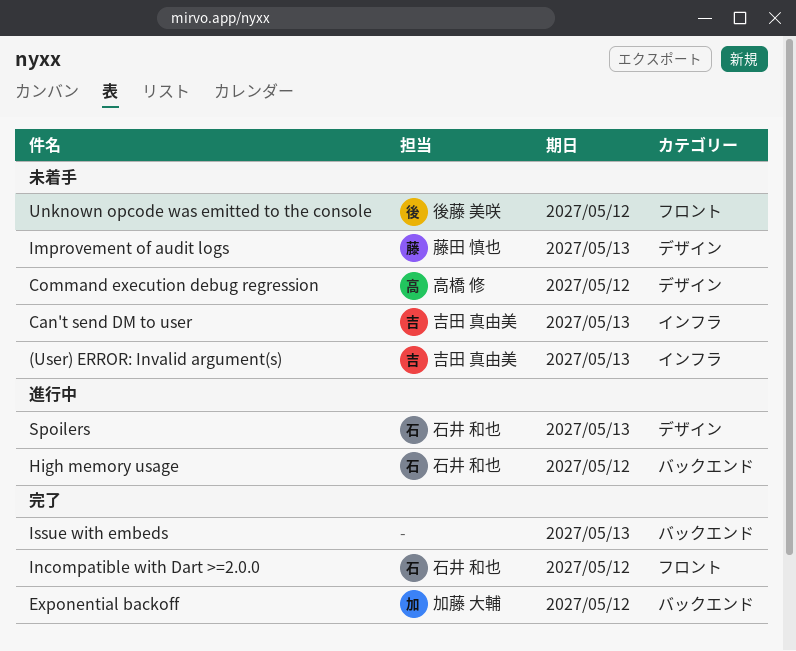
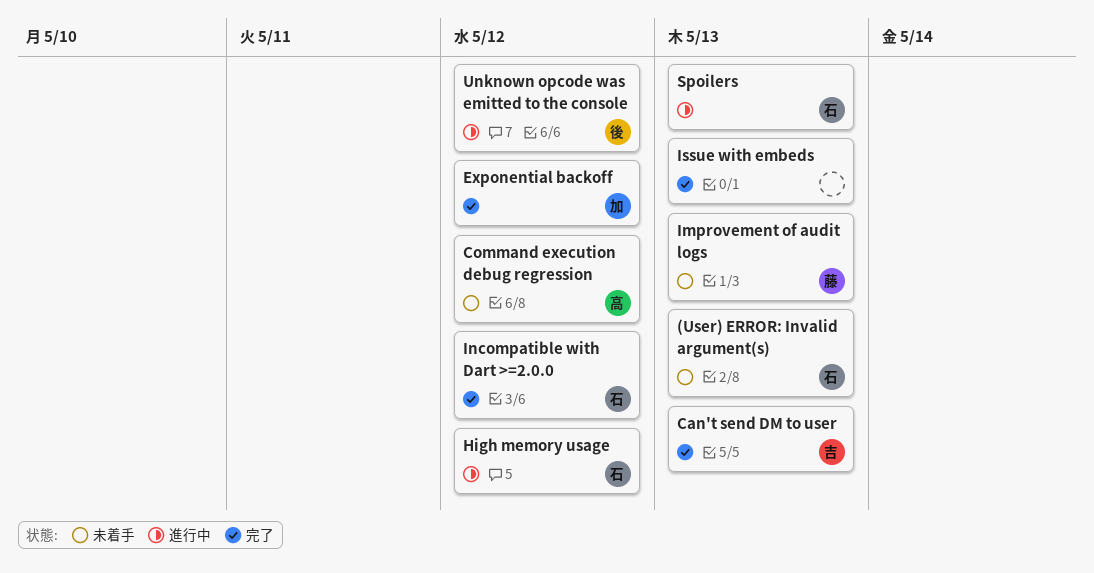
(User) ERROR: Invalid argument(s), owner: 吉田 真由美 -> 石井 和也
Can't send DM to user, status: 未着手 -> 完了
Unknown opcode was emitted to the console, status: 未着手 -> 進行中

